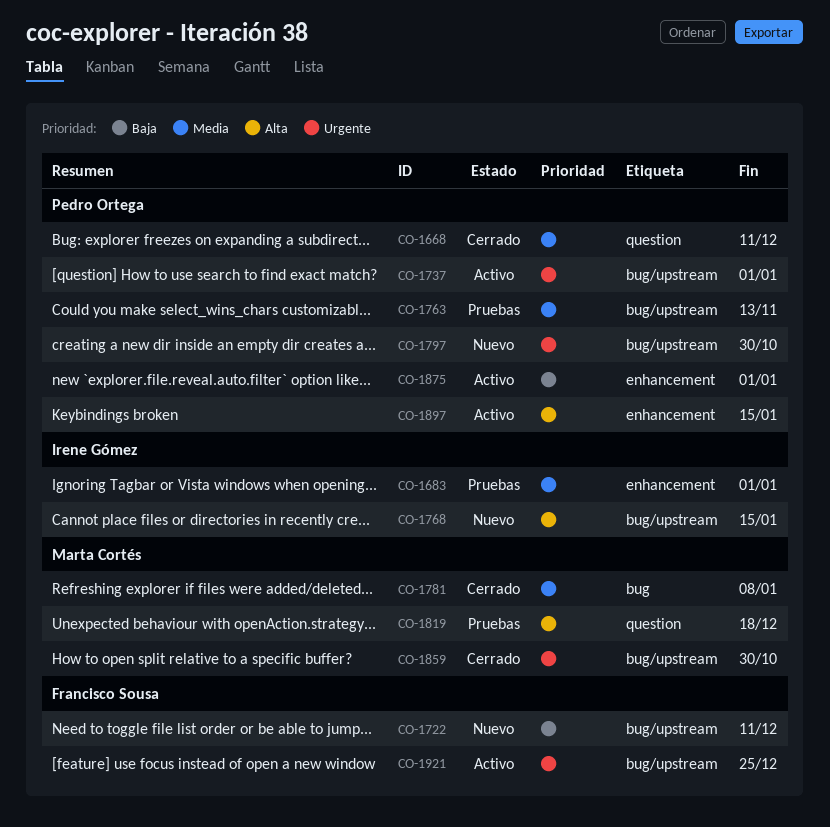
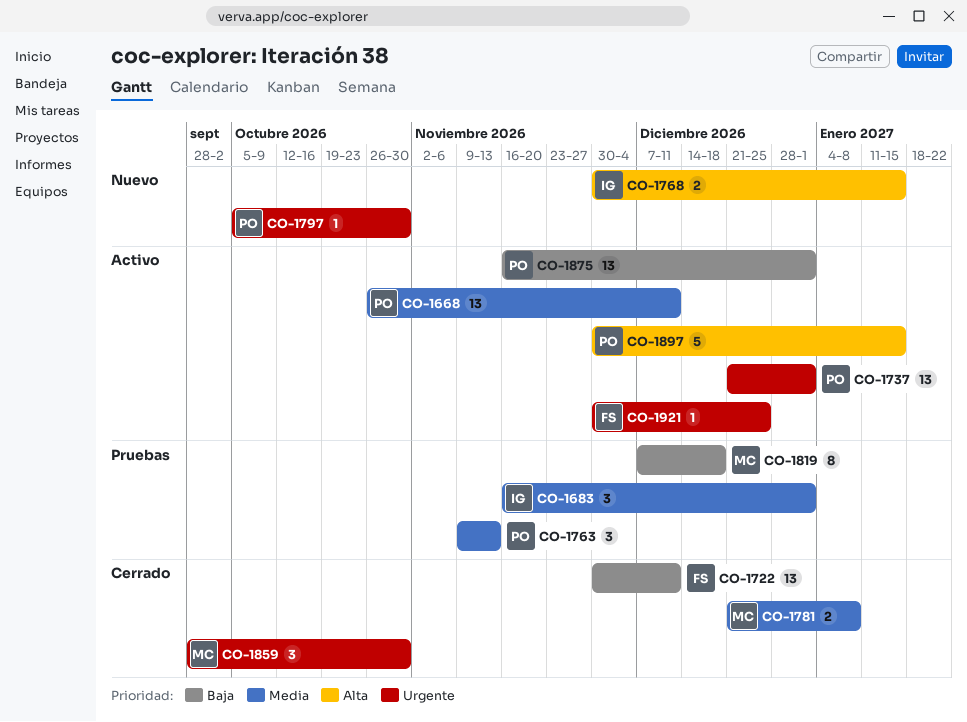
CO-1668, status: Cerrado -> Activo
CO-1722, status: Nuevo -> Cerrado
CO-1819, priority: Alta -> Baja

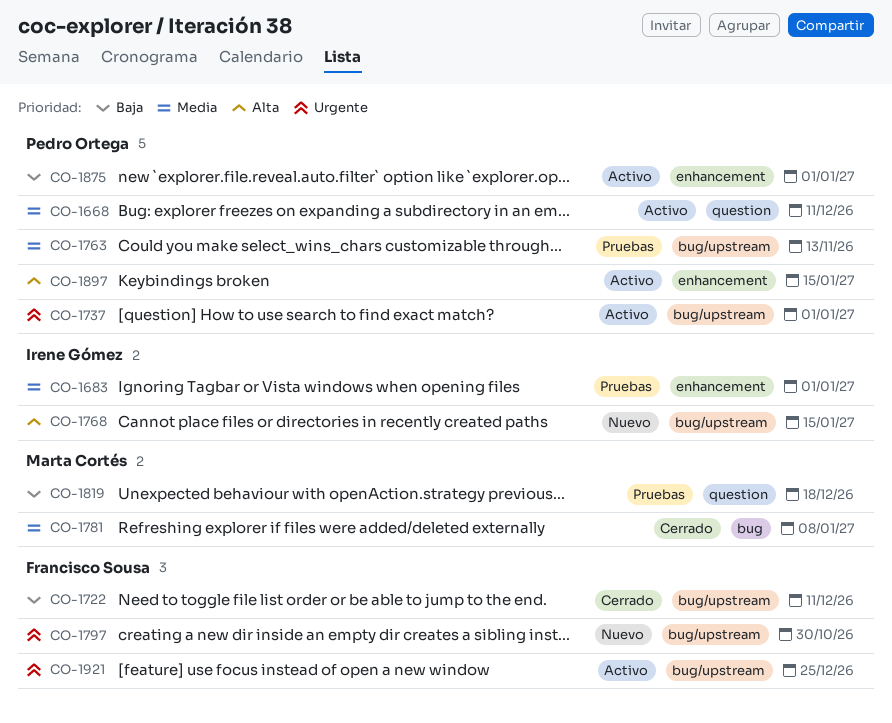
CO-1797, owner: Pedro Ortega -> Francisco Sousa
CO-1859: present -> none

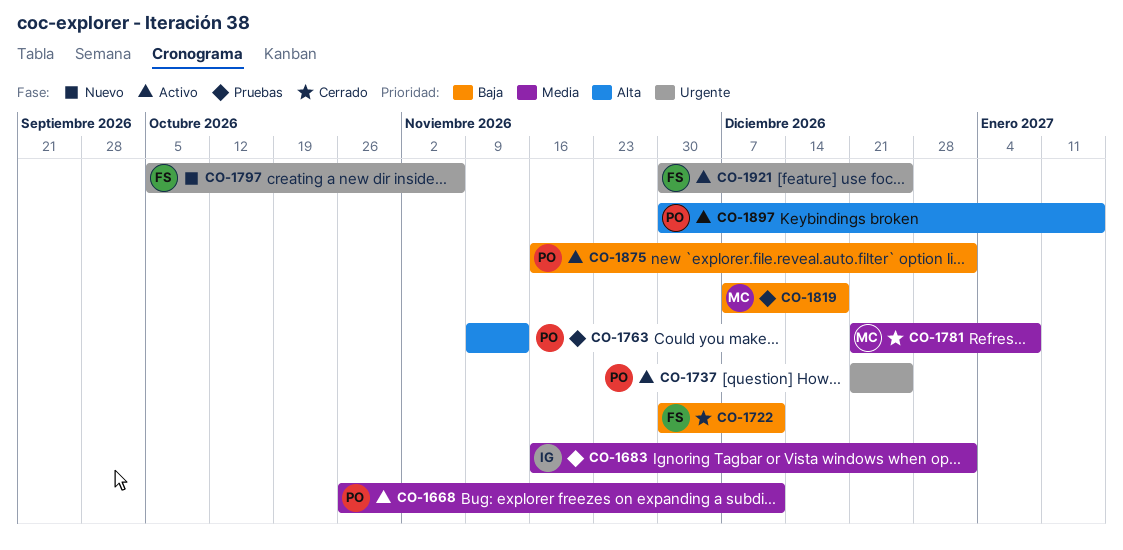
CO-1737, due: Jan 1 -> Dec 25
CO-1763, priority: Media -> Alta
CO-1768: present -> none
CO-1797, due: Oct 30 -> Nov 6

